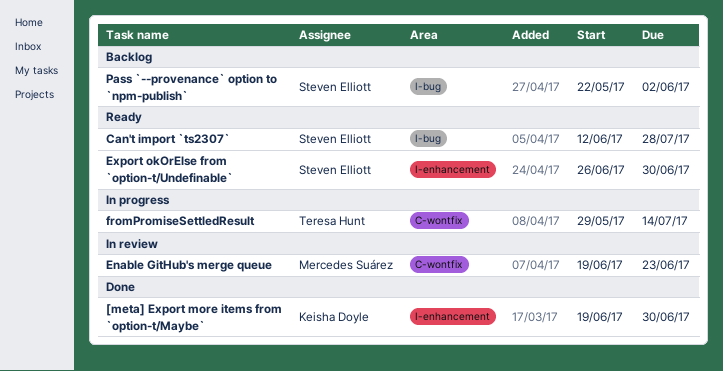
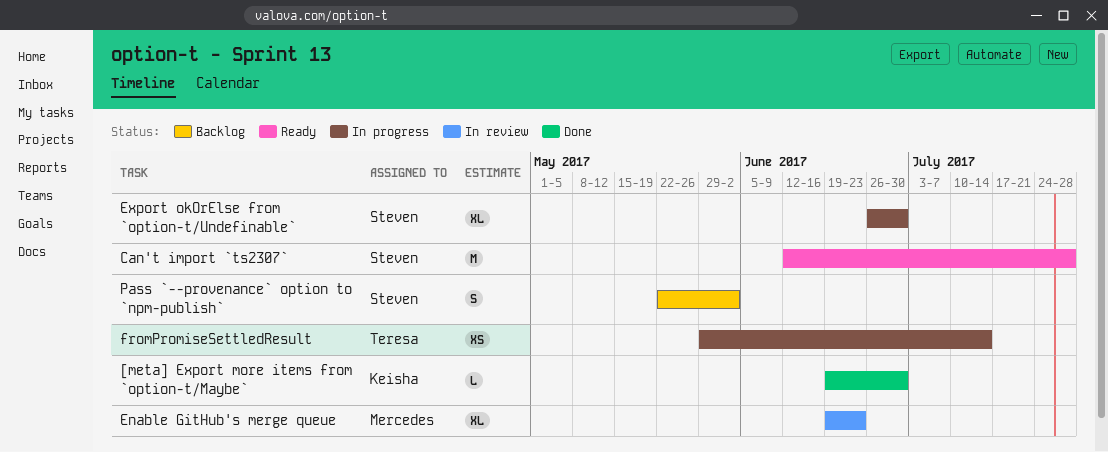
Export okOrElse from `option-t/Undefinable`, status: Ready -> In progress

